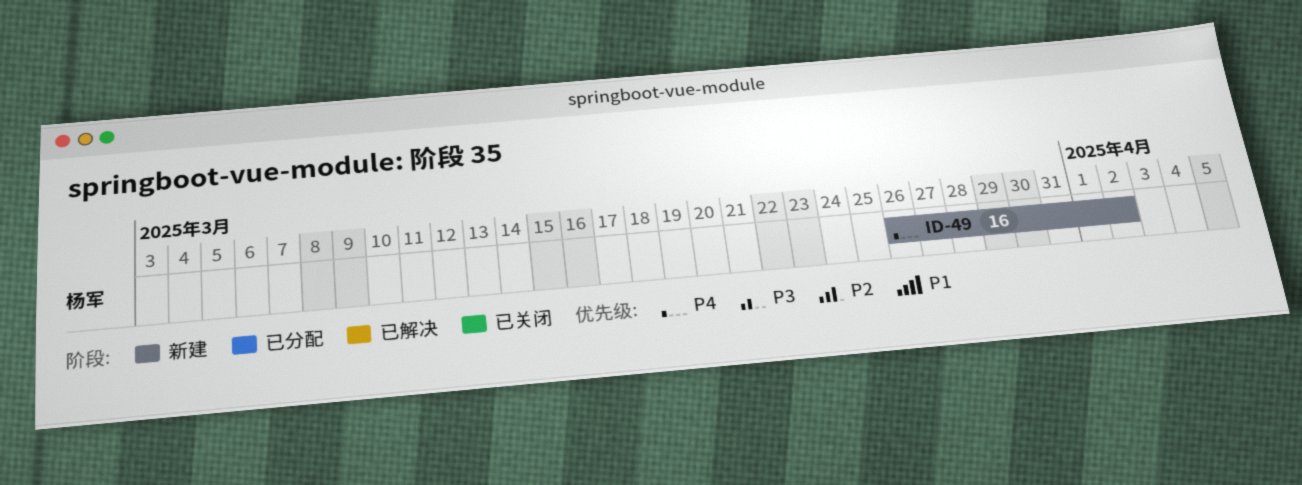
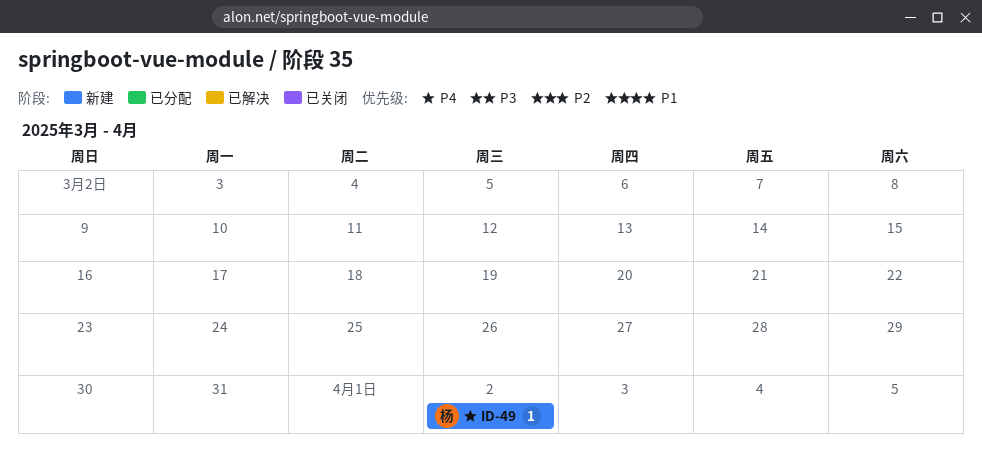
ID-49, estimate: 16 -> 1
ID-49, start: Mar 26 -> Apr 2

